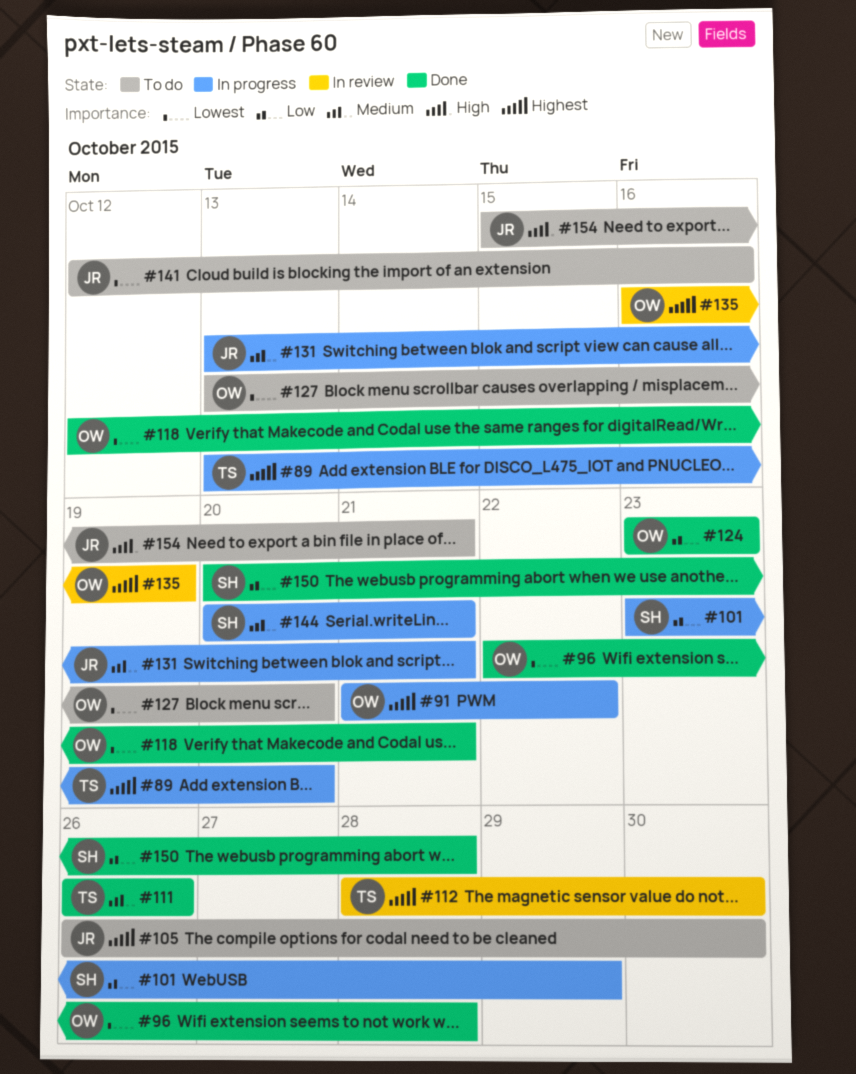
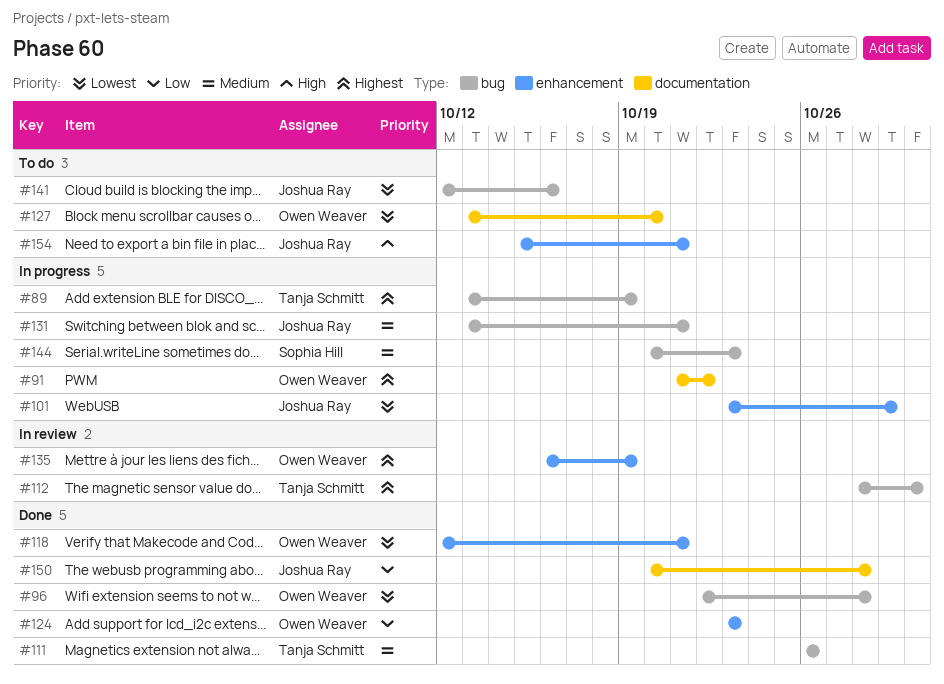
#89, due: Oct 20 -> Oct 19
#101, owner: Sophia Hill -> Joshua Ray
#101, priority: Low -> Lowest
#105: present -> none
#144, due: Oct 21 -> Oct 23
#150, owner: Sophia Hill -> Joshua Ray

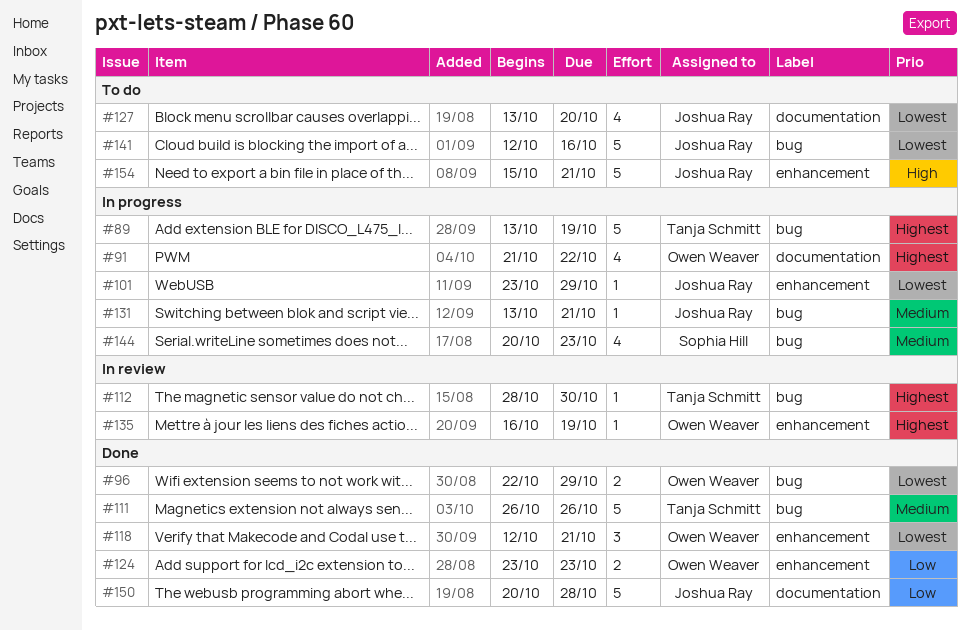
#96, due: Oct 28 -> Oct 29
#127, owner: Owen Weaver -> Joshua Ray

